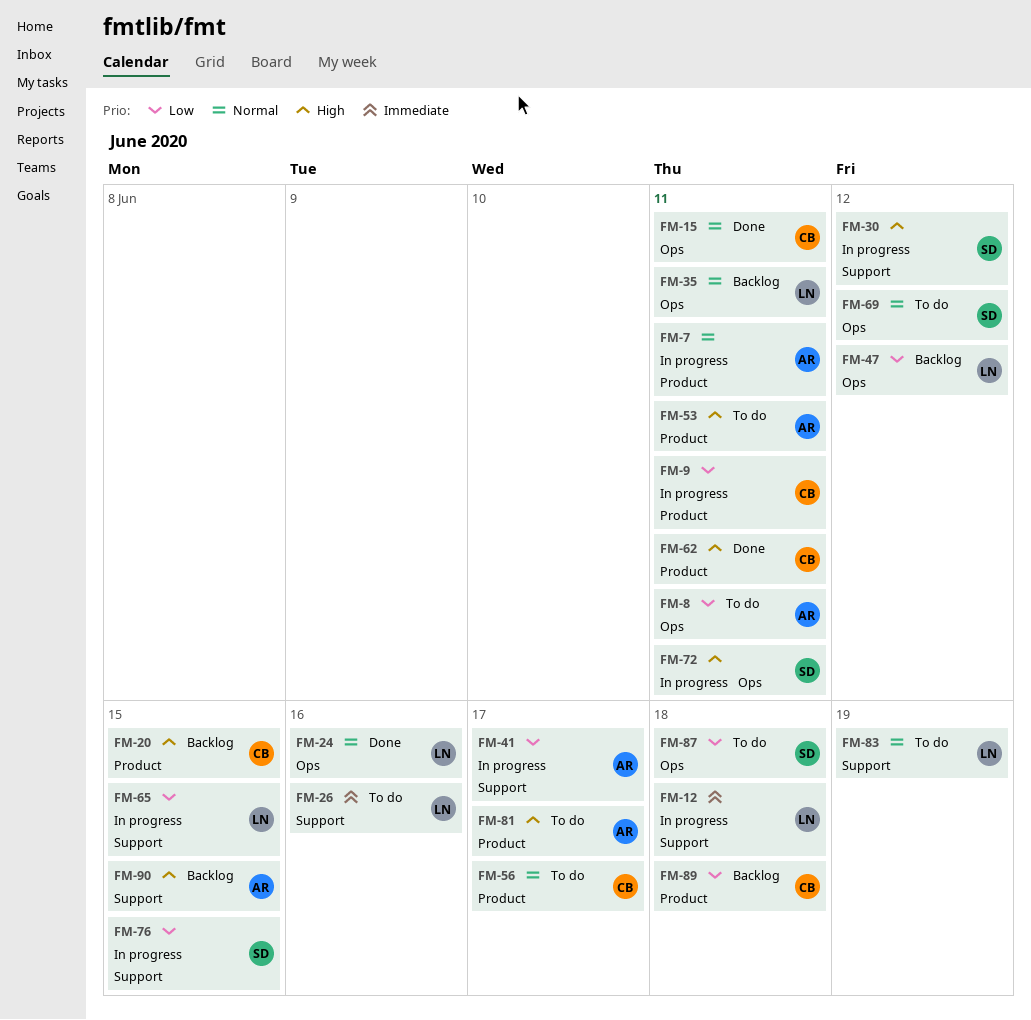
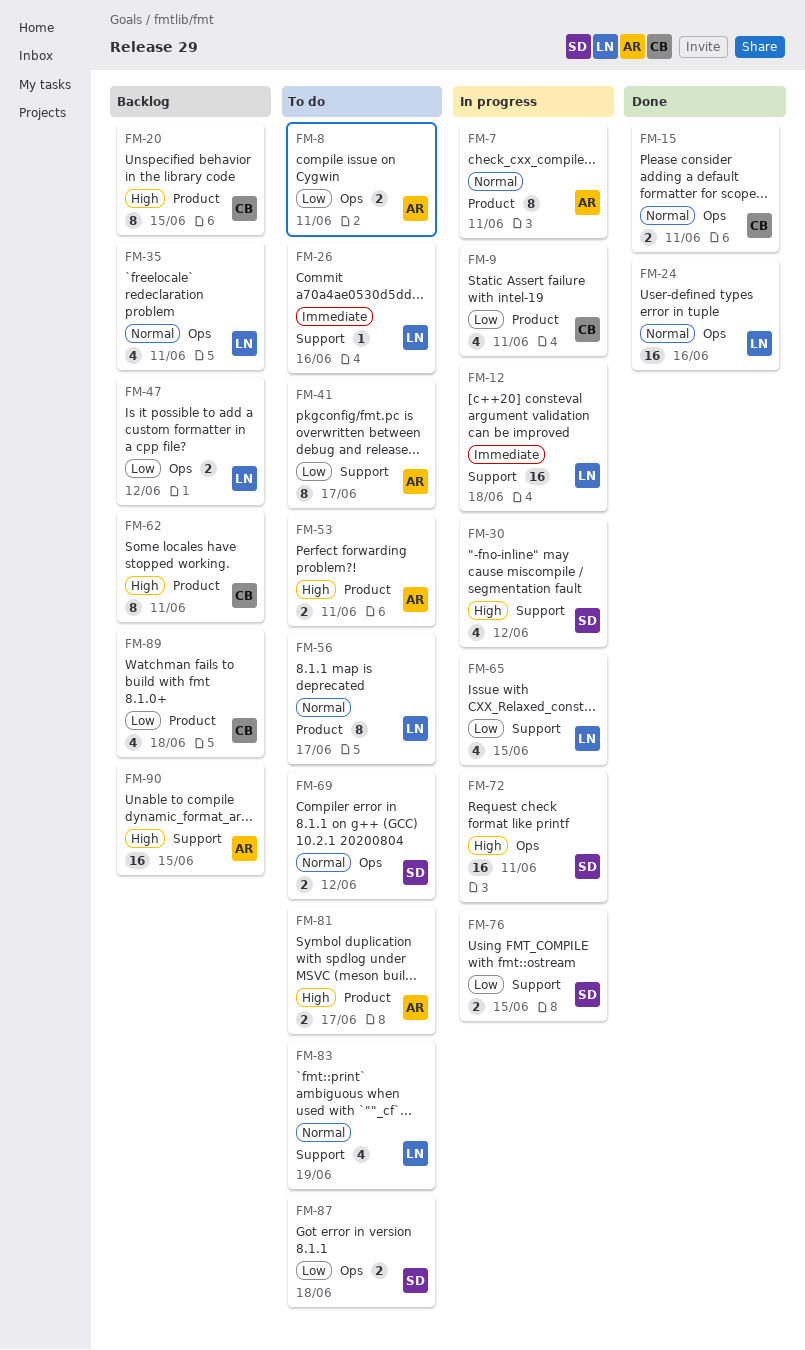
FM-41, status: In progress -> To do
FM-56, owner: CB -> LN
FM-62, status: Done -> Backlog

